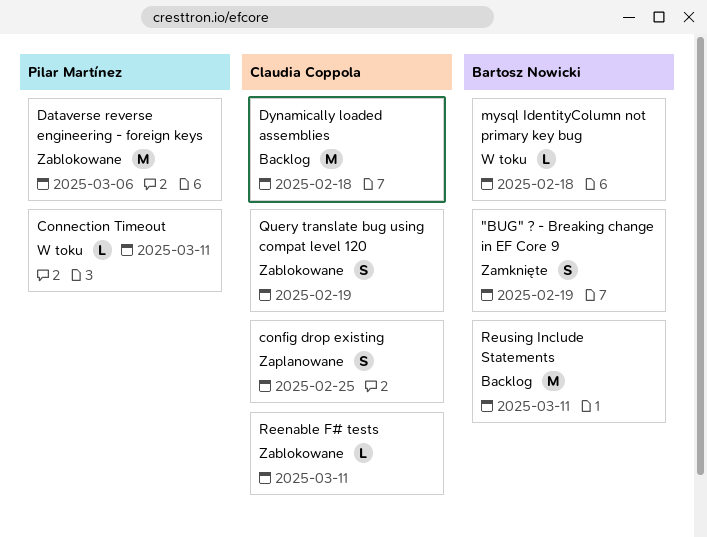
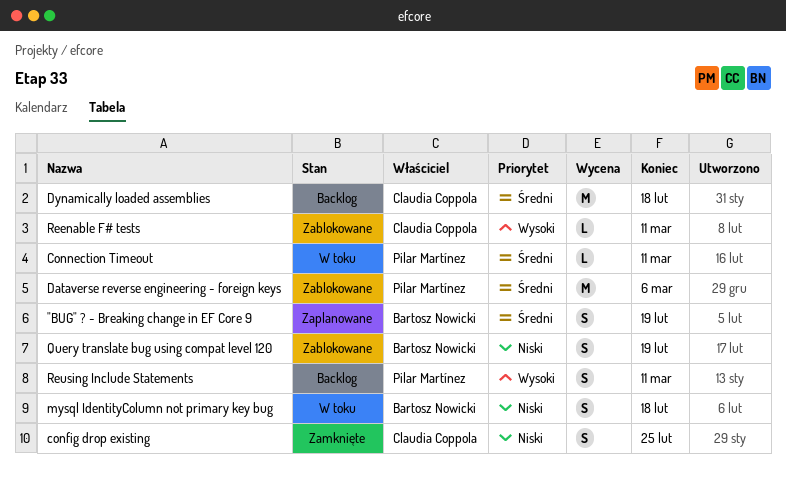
"BUG" ? - Breaking change in EF Core 9, status: Zamknięte -> Zaplanowane
config drop existing, status: Zaplanowane -> Zamknięte
mysql IdentityColumn not primary key bug, estimate: L -> S
Query translate bug using compat level 120, owner: Claudia Coppola -> Bartosz Nowicki
Reusing Include Statements, owner: Bartosz Nowicki -> Pilar Martínez
Reusing Include Statements, estimate: M -> S

